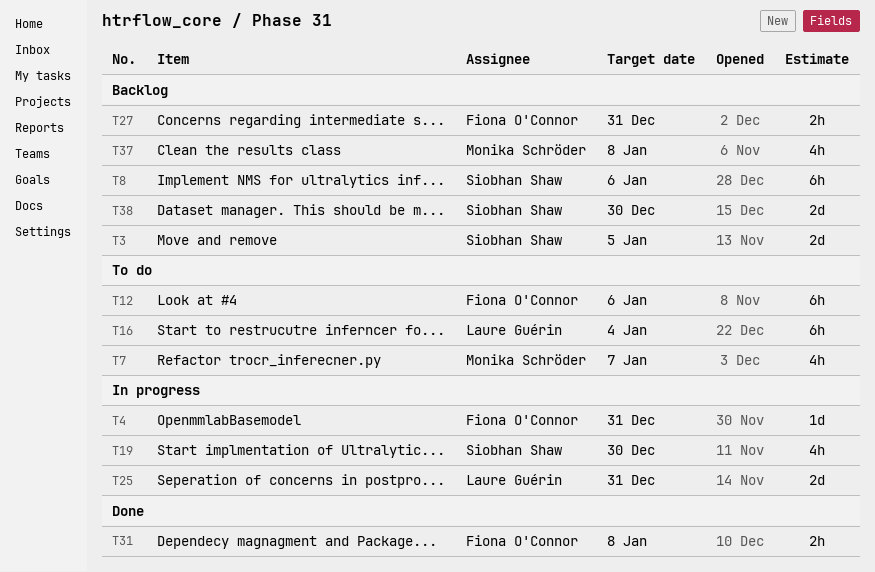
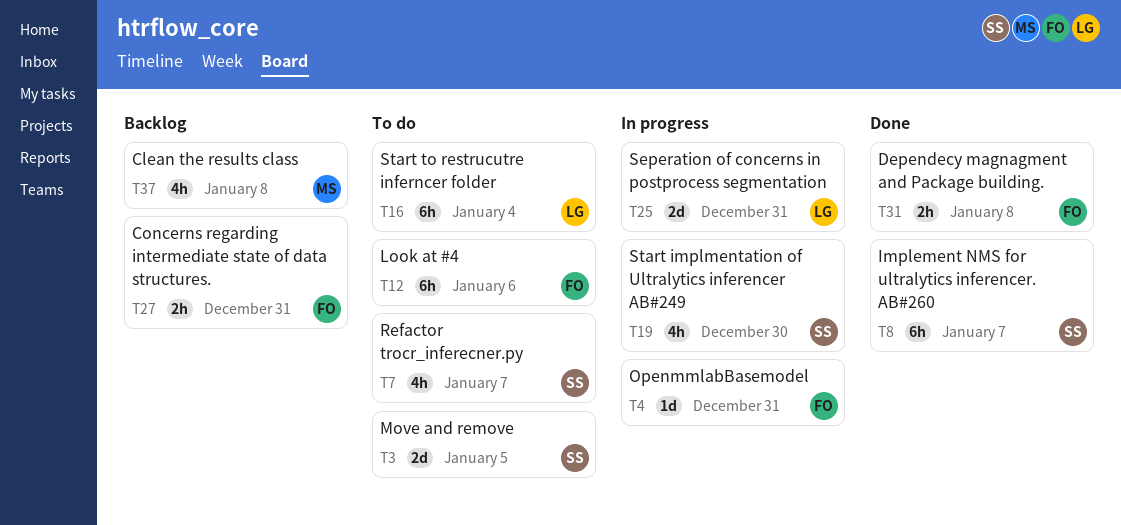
T3, status: Backlog -> To do
T7, owner: Monika Schröder -> Siobhan Shaw
T8, status: Backlog -> Done
T8, due: Jan 6 -> Jan 7
T38: present -> none

